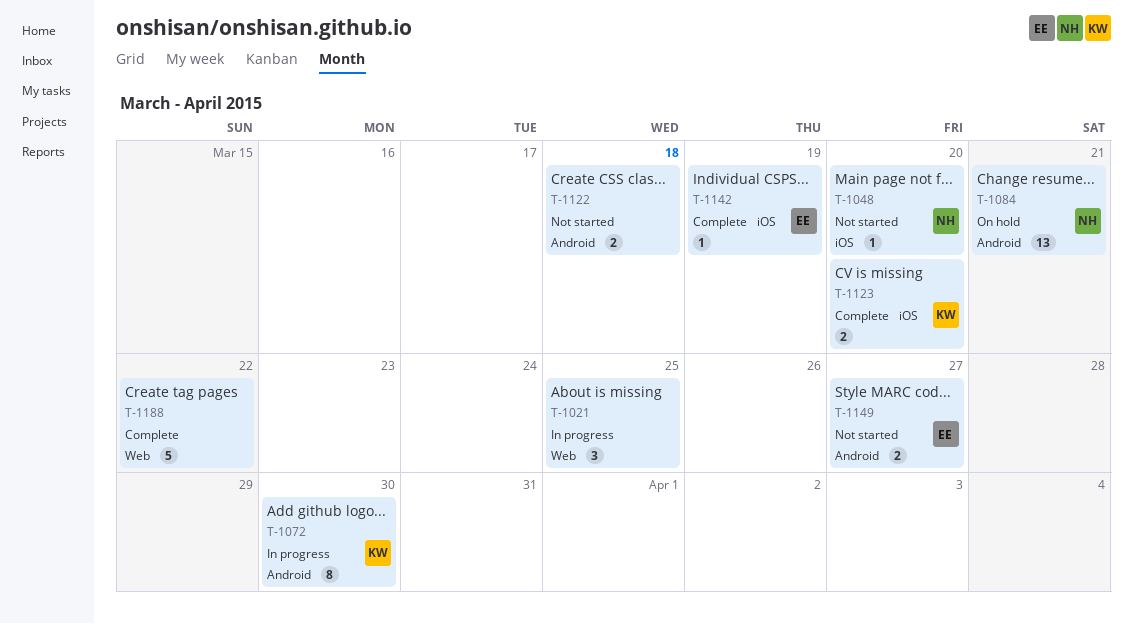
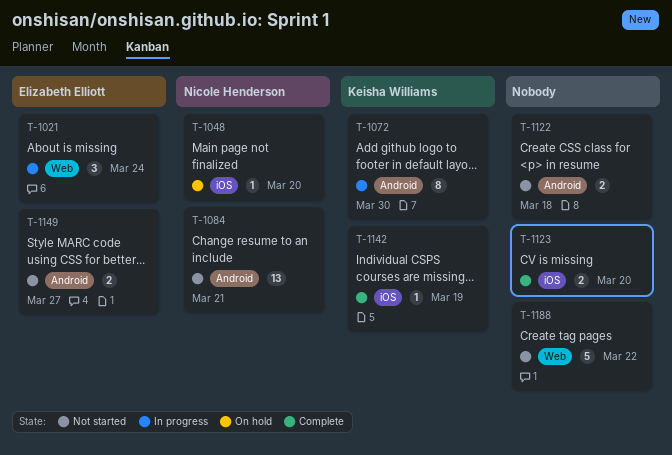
T-1021, owner: none -> Elizabeth Elliott
T-1021, due: Mar 25 -> Mar 24
T-1048, status: Not started -> On hold
T-1084, status: On hold -> Not started
T-1123, owner: Keisha Williams -> none
T-1142, owner: Elizabeth Elliott -> Keisha Williams
T-1188, status: Complete -> Not started

